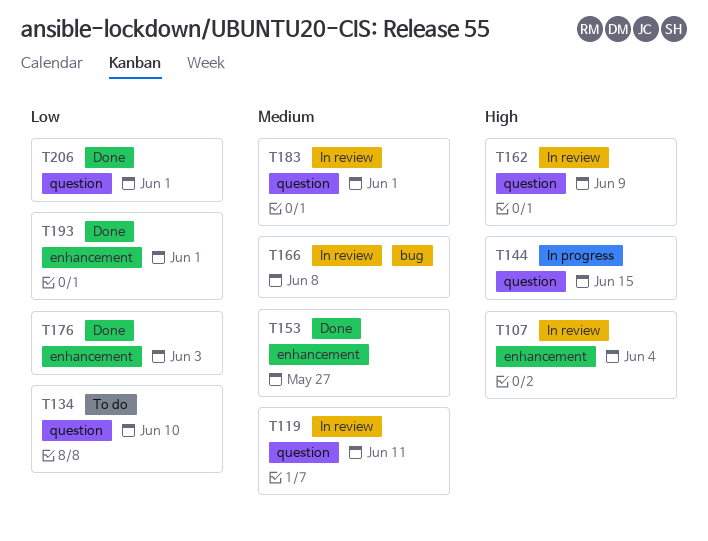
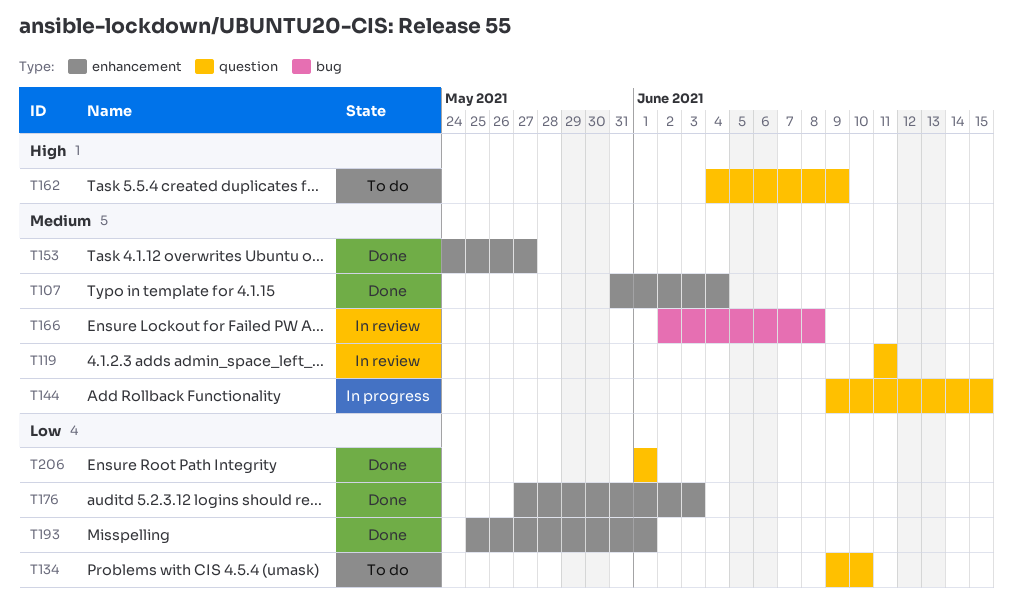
T107, status: In review -> Done
T107, priority: High -> Medium
T144, priority: High -> Medium
T162, status: In review -> To do
T183: present -> none

